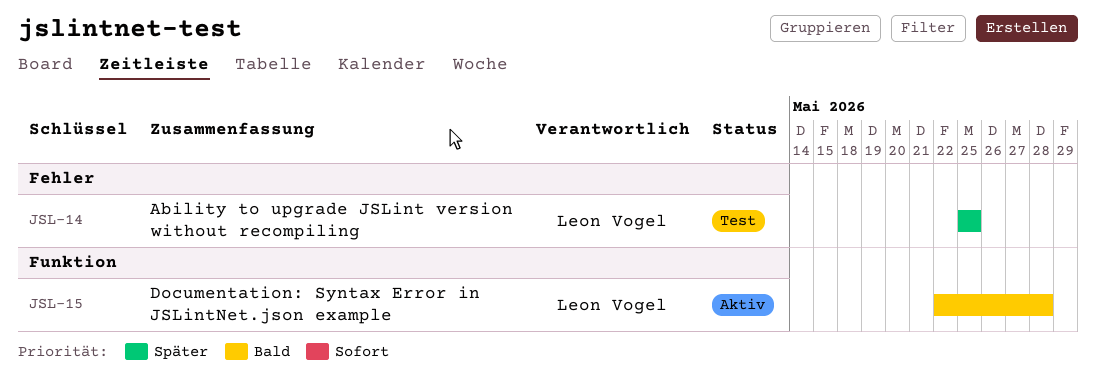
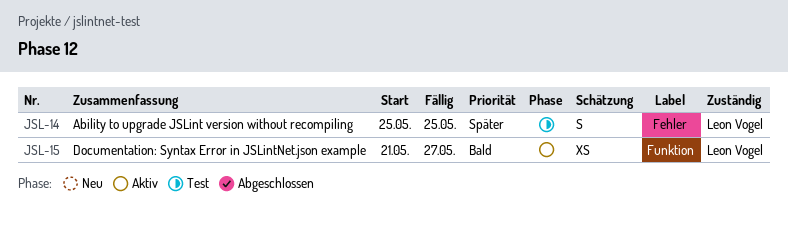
JSL-15, start: May 22 -> May 21
JSL-15, due: May 28 -> May 27

